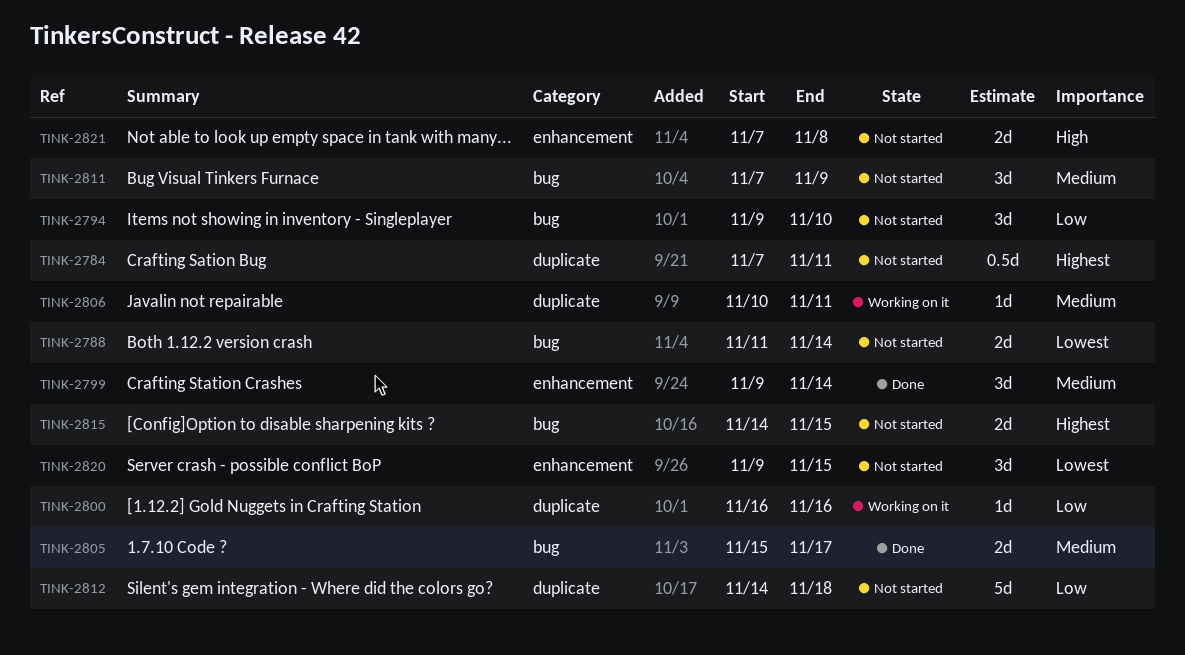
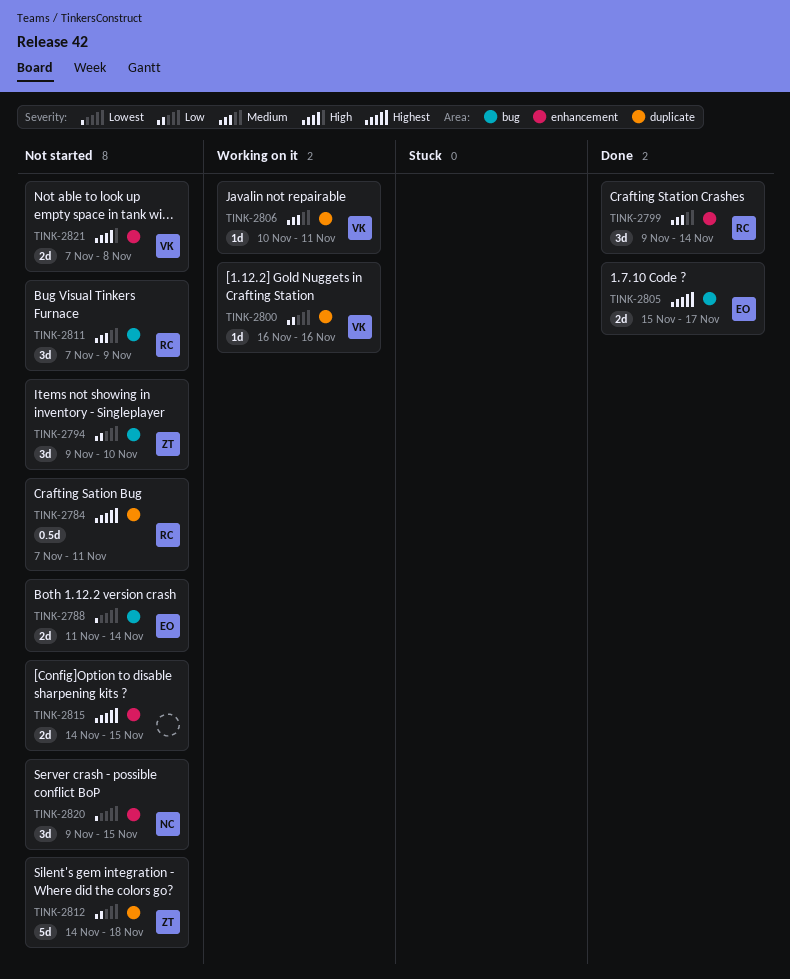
TINK-2805, priority: Medium -> Highest
TINK-2815, label: bug -> enhancement

